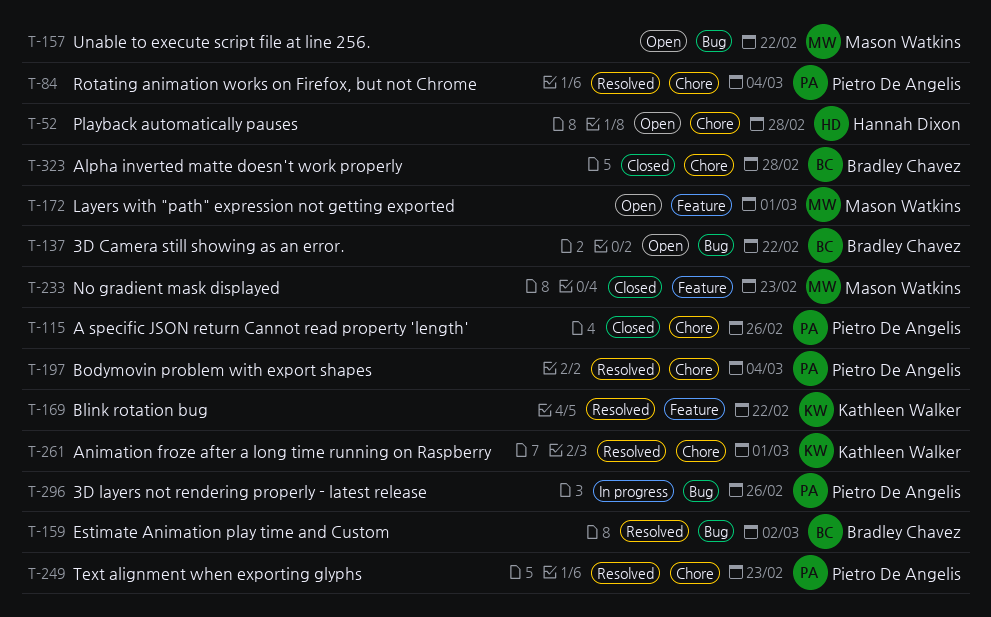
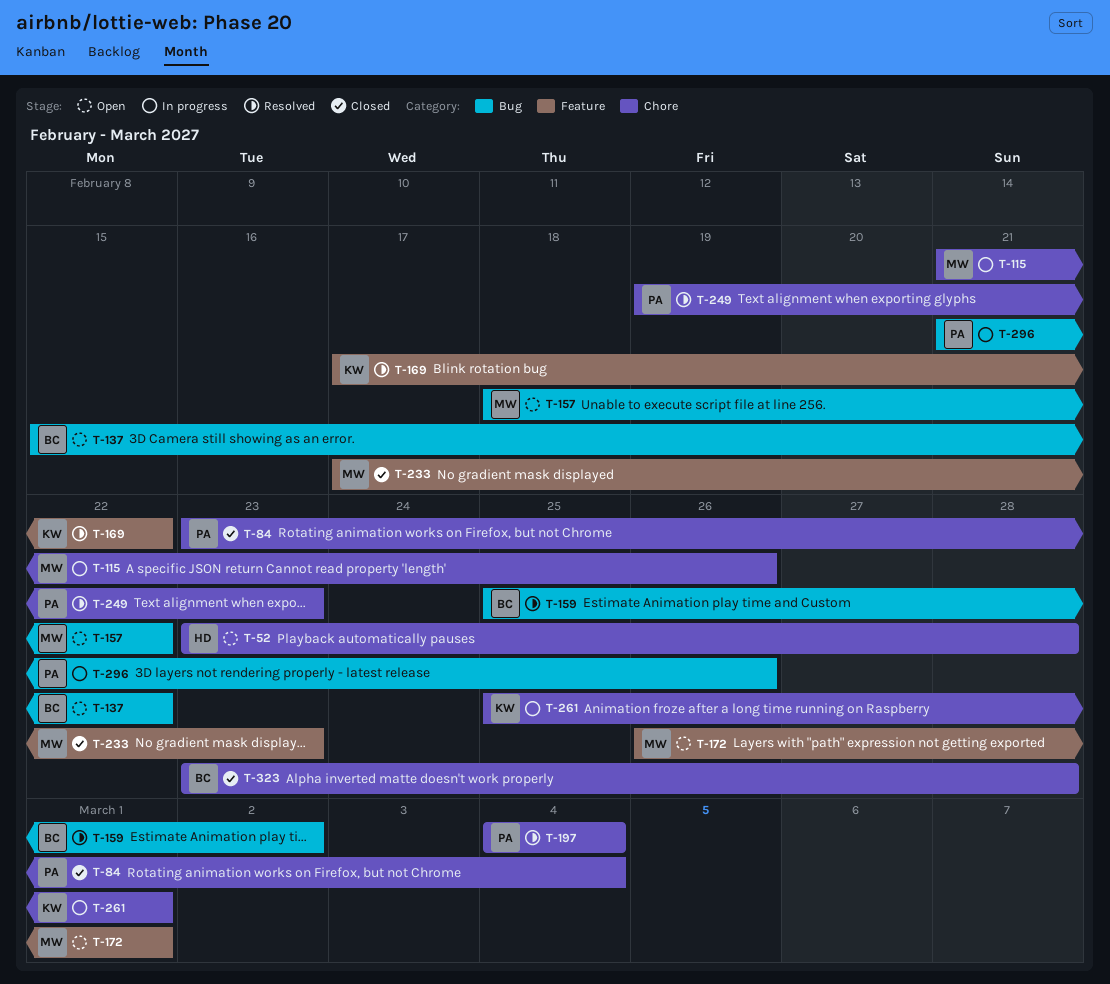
T-84, status: Resolved -> Closed
T-115, status: Closed -> In progress
T-115, owner: Pietro De Angelis -> Mason Watkins
T-261, status: Resolved -> In progress

